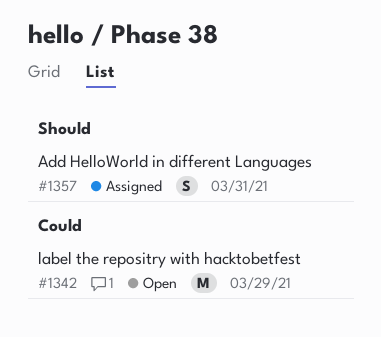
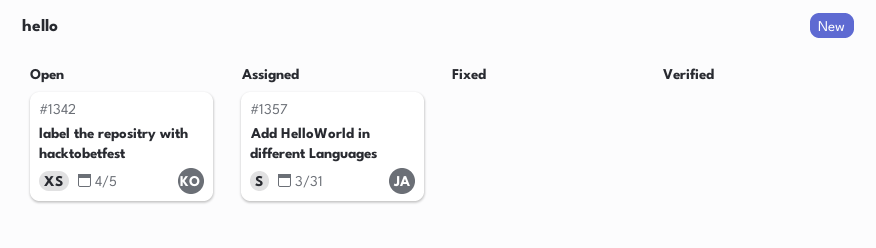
#1342, estimate: M -> XS
#1342, due: Mar 29 -> Apr 5

